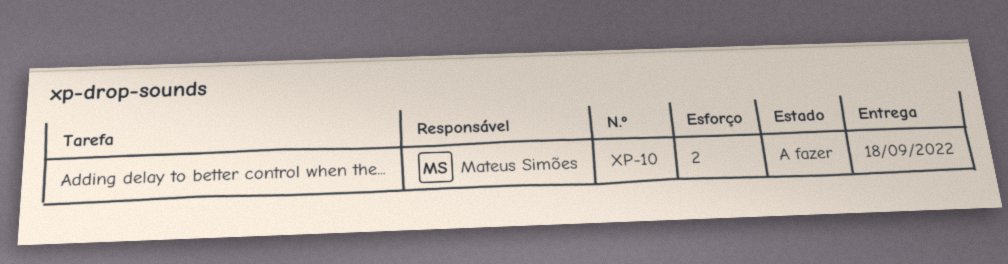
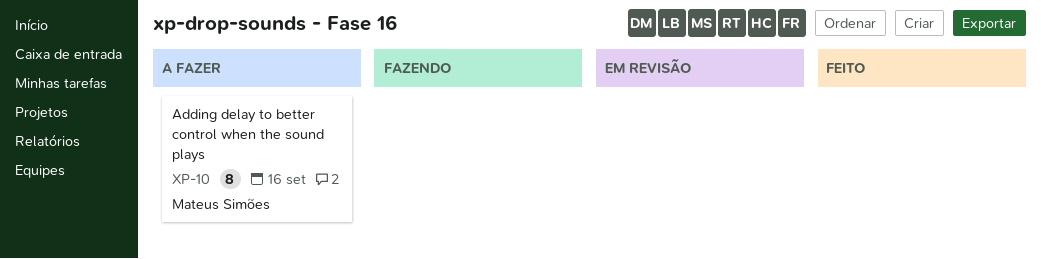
XP-10, estimate: 2 -> 8
XP-10, due: Sep 18 -> Sep 16

